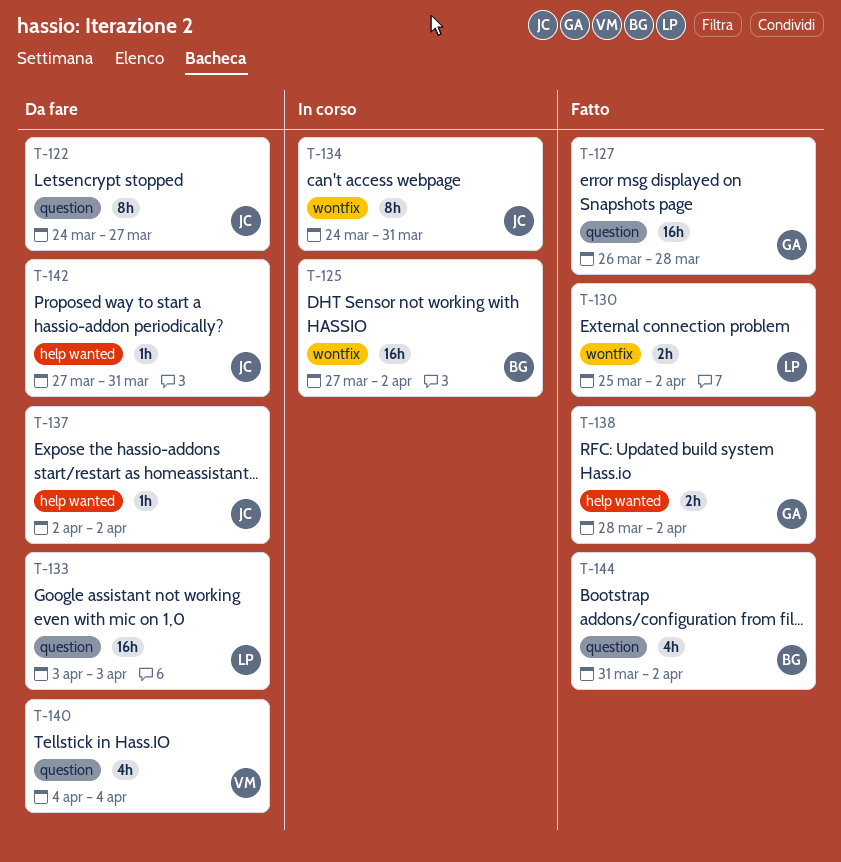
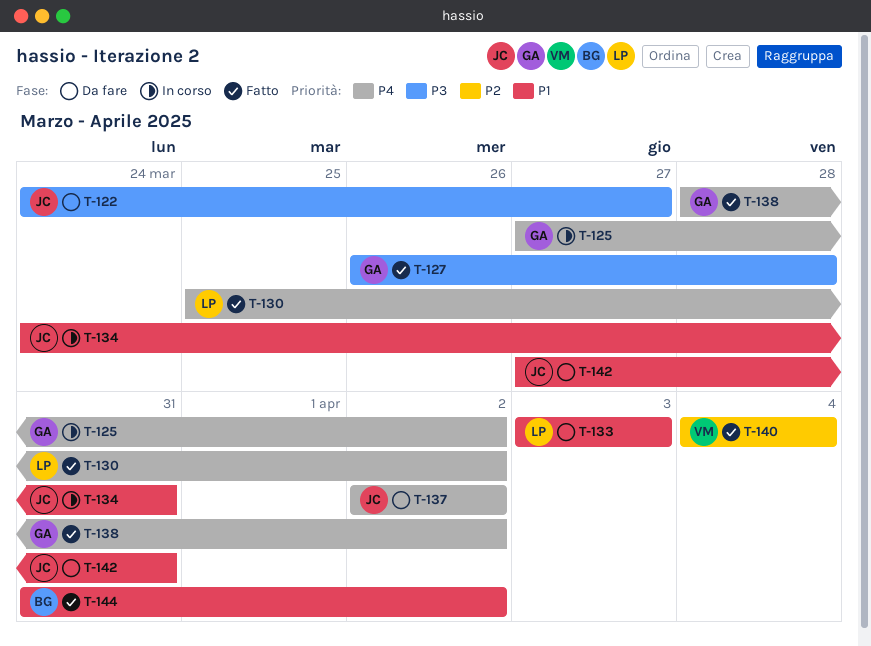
T-125, owner: BG -> GA
T-140, status: Da fare -> Fatto

